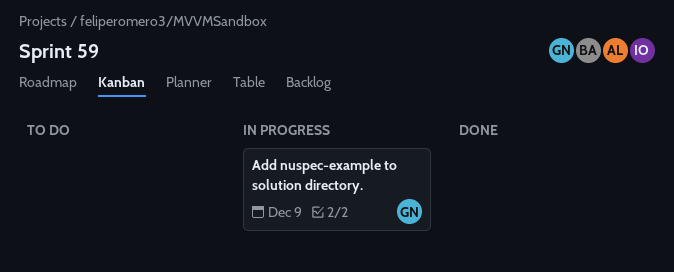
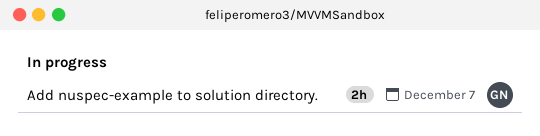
Add nuspec-example to solution directory., due: Dec 9 -> Dec 7

